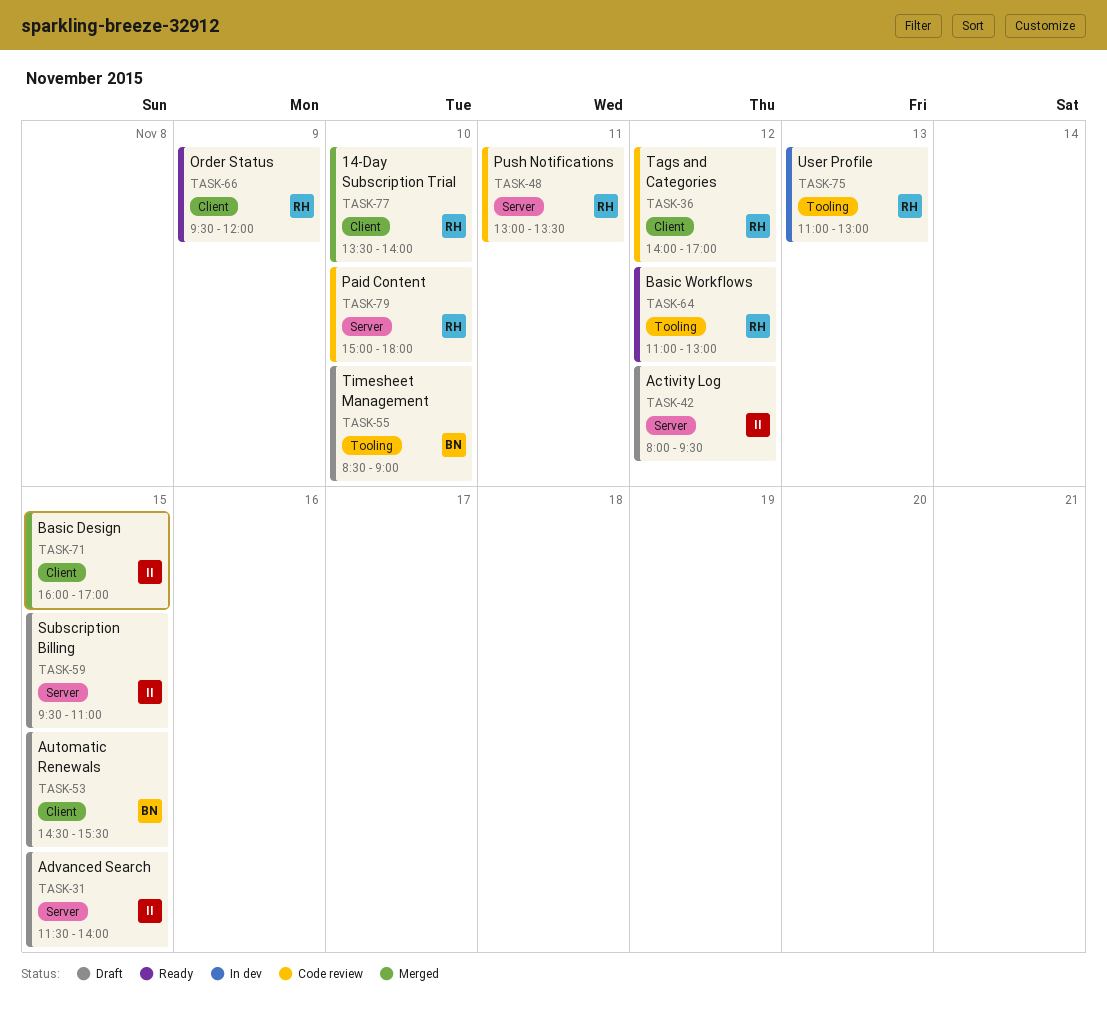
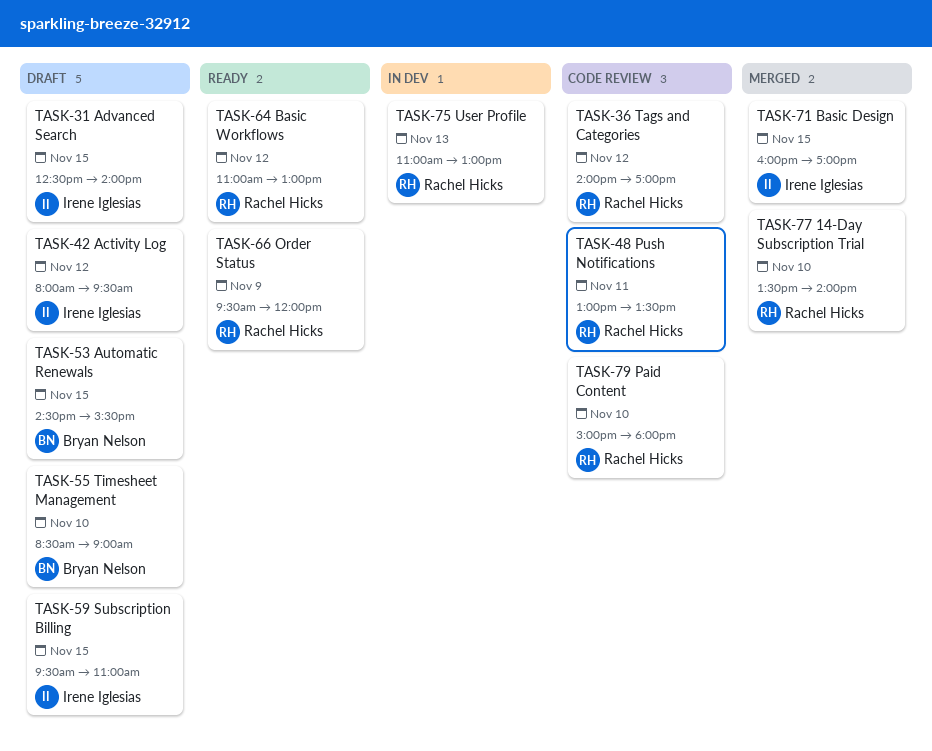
TASK-31, begins: 11:30 -> 12:30

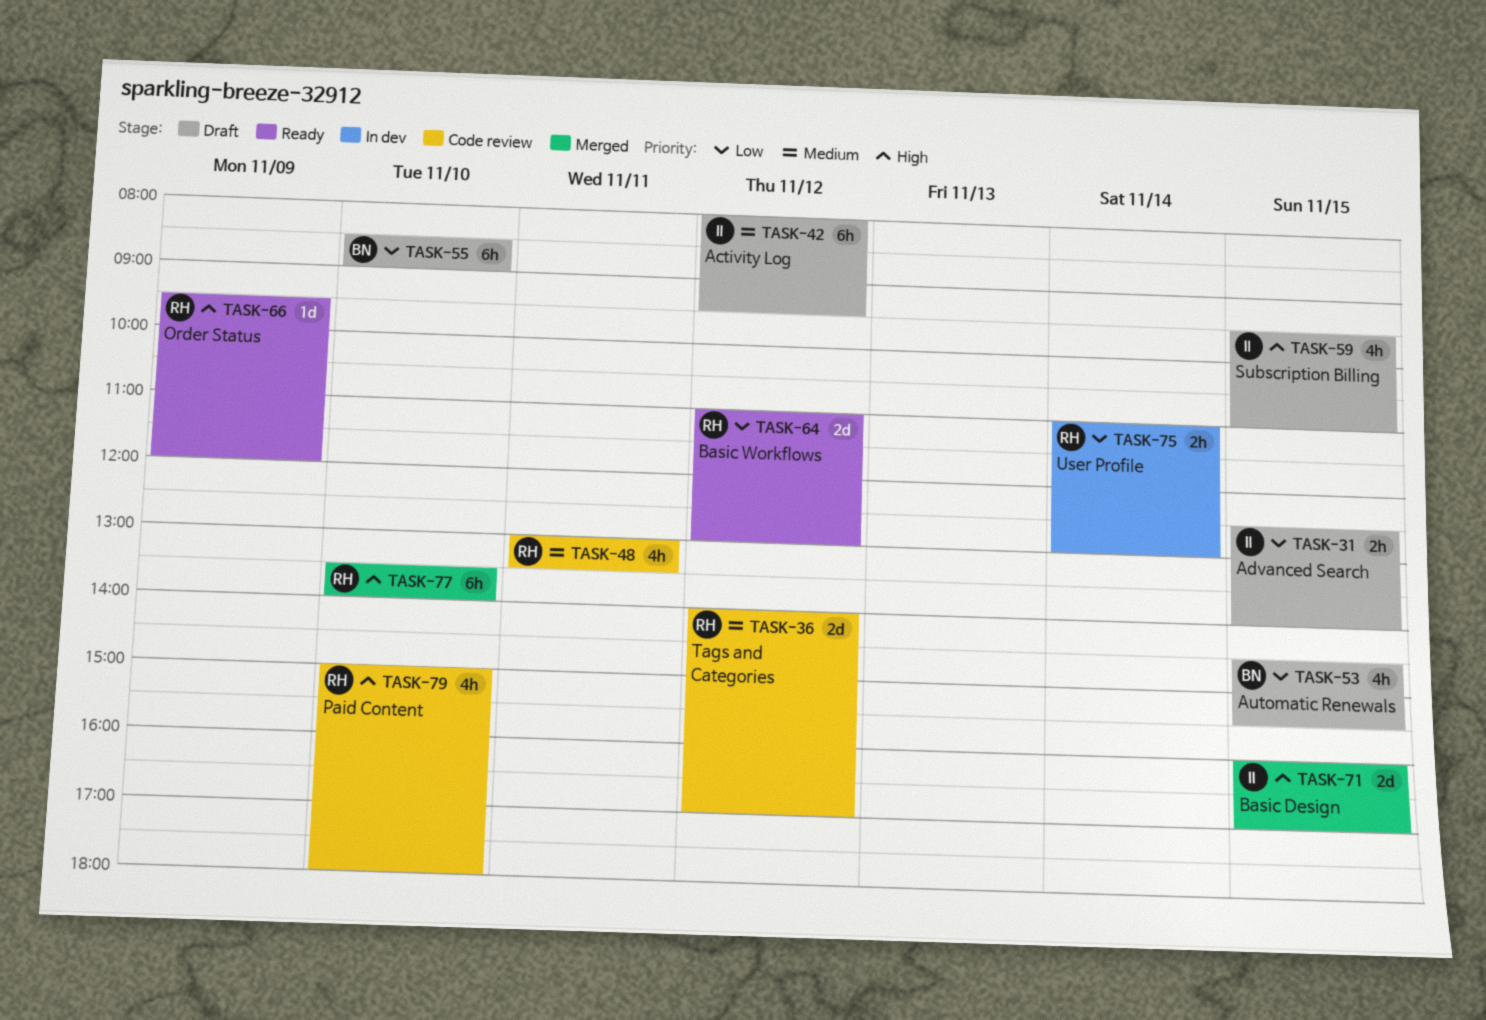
TASK-75, day: Nov 13 -> Nov 14

